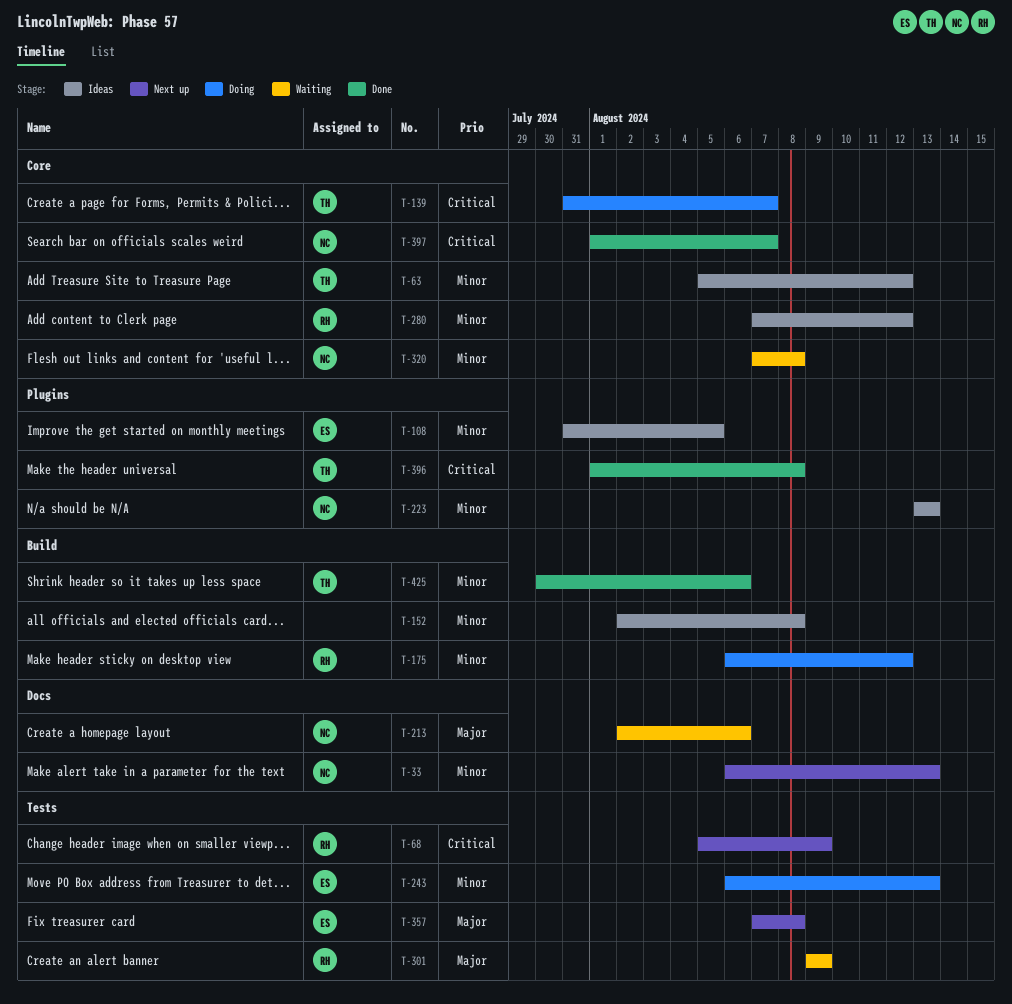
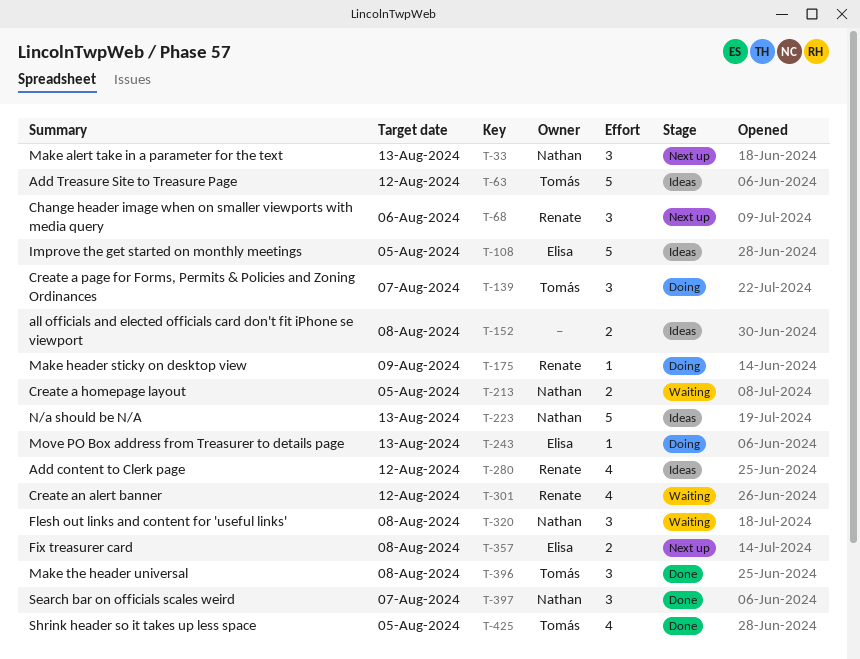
T-68, due: Aug 9 -> Aug 6
T-175, due: Aug 12 -> Aug 9
T-213, due: Aug 6 -> Aug 5
T-301, due: Aug 9 -> Aug 12
T-425, due: Aug 6 -> Aug 5

